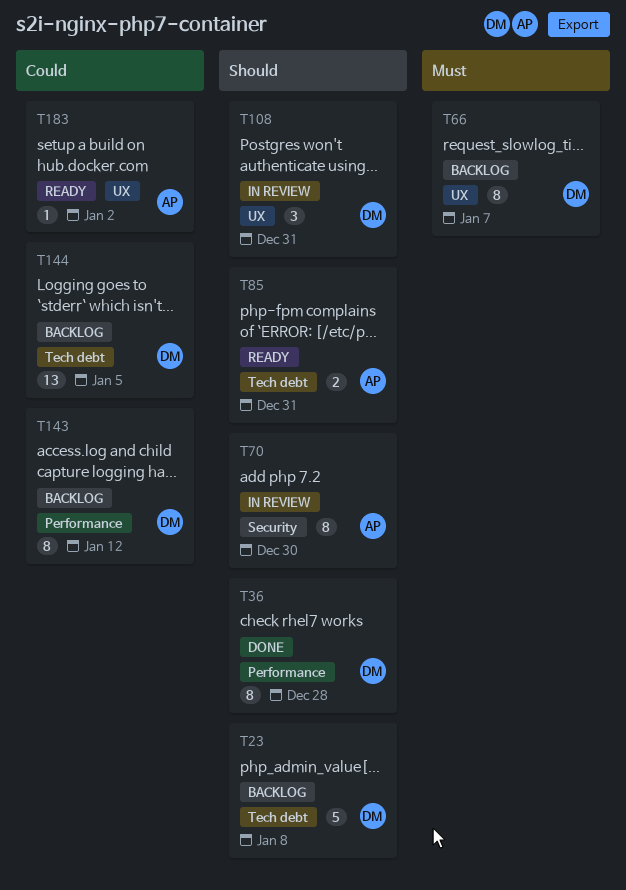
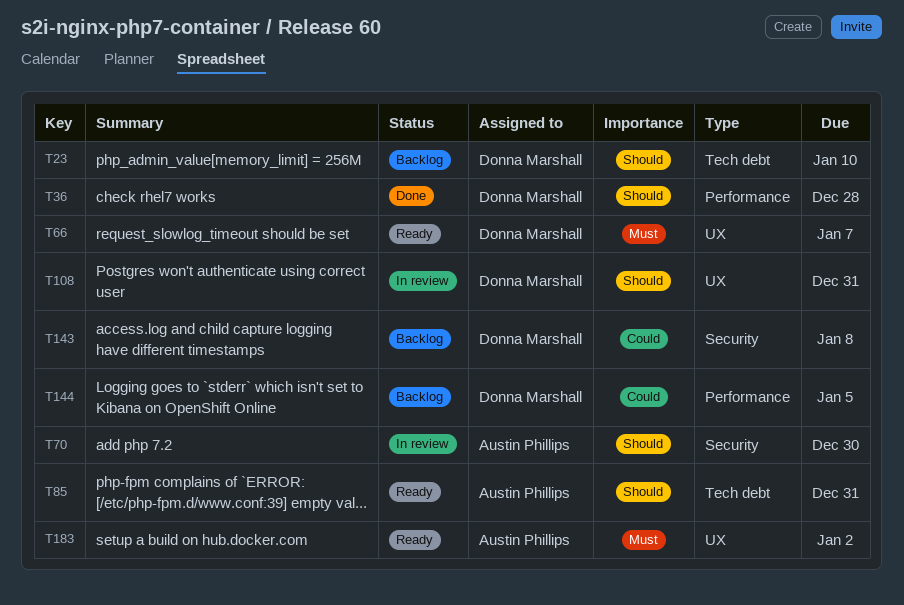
T23, due: Jan 8 -> Jan 10
T66, status: Backlog -> Ready
T143, label: Performance -> Security
T143, due: Jan 12 -> Jan 8
T144, label: Tech debt -> Performance
T183, priority: Could -> Must

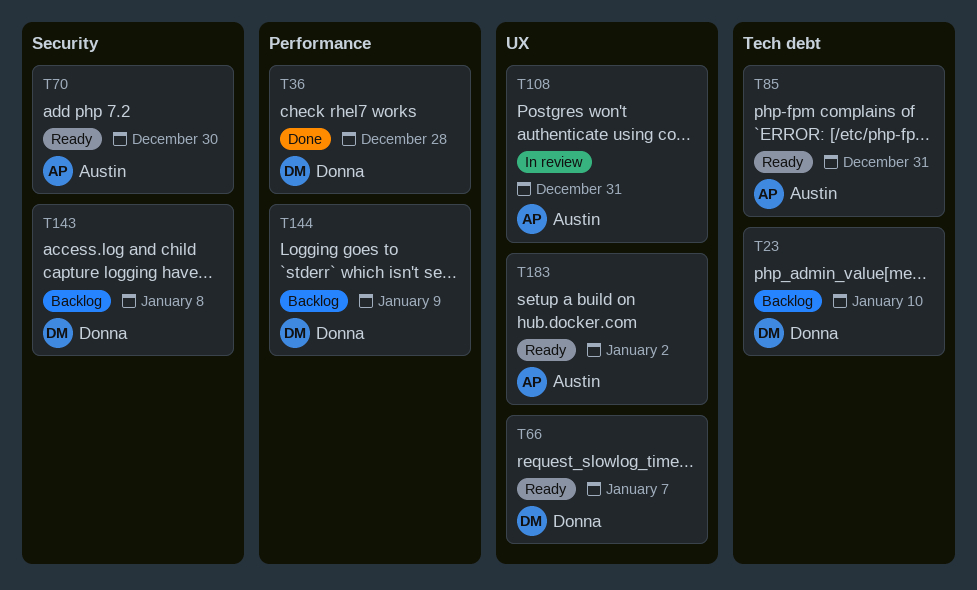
T70, status: In review -> Ready
T108, owner: Donna Marshall -> Austin Phillips
T144, due: Jan 5 -> Jan 9

